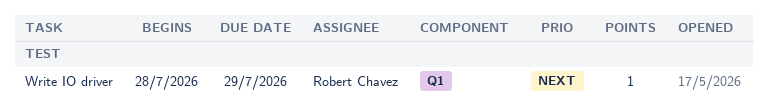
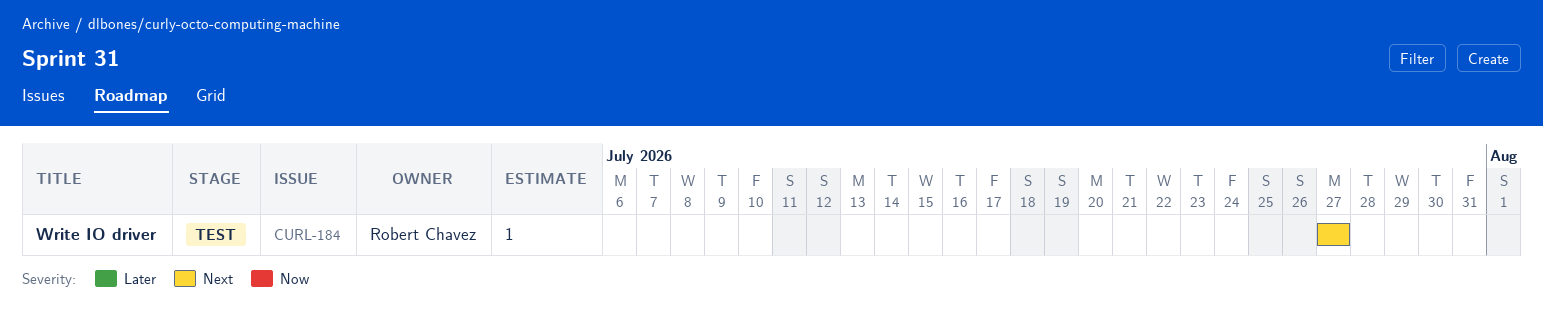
Write IO driver, start: Jul 28 -> Jul 27
Write IO driver, due: Jul 29 -> Jul 27

